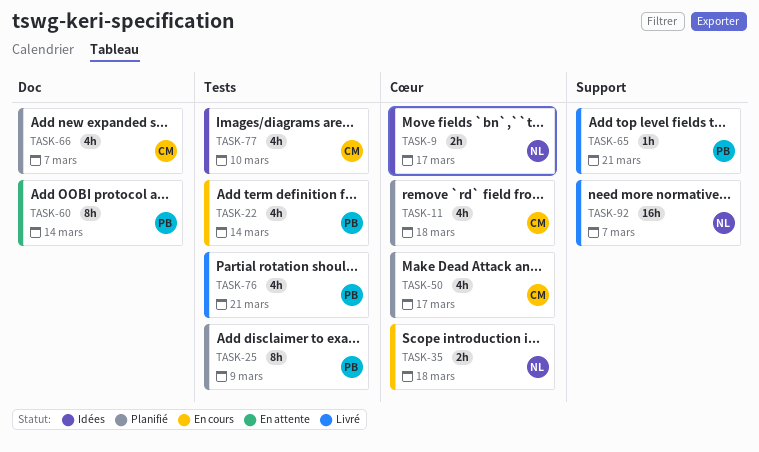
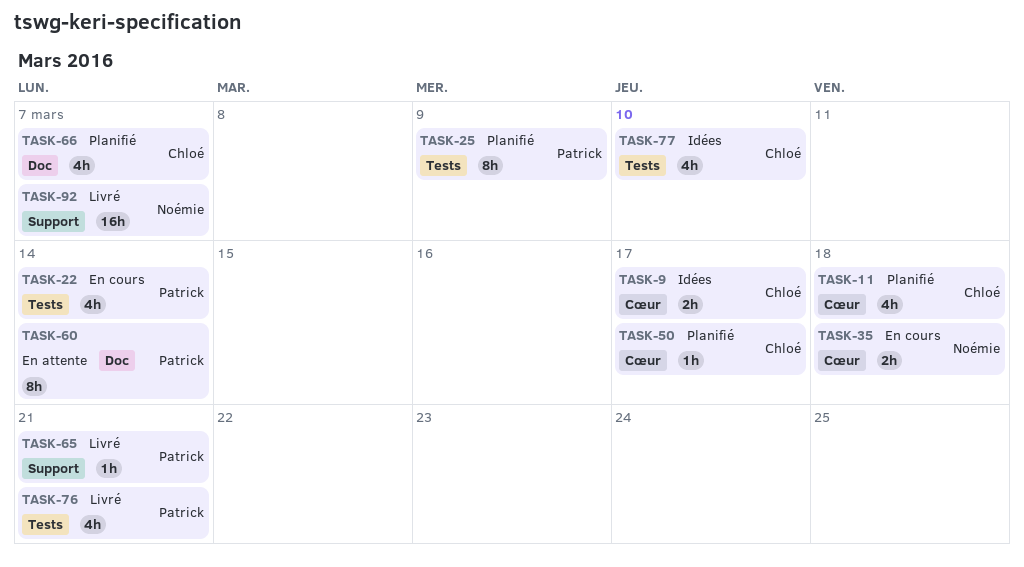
TASK-9, owner: Noémie -> Chloé
TASK-50, estimate: 4h -> 1h

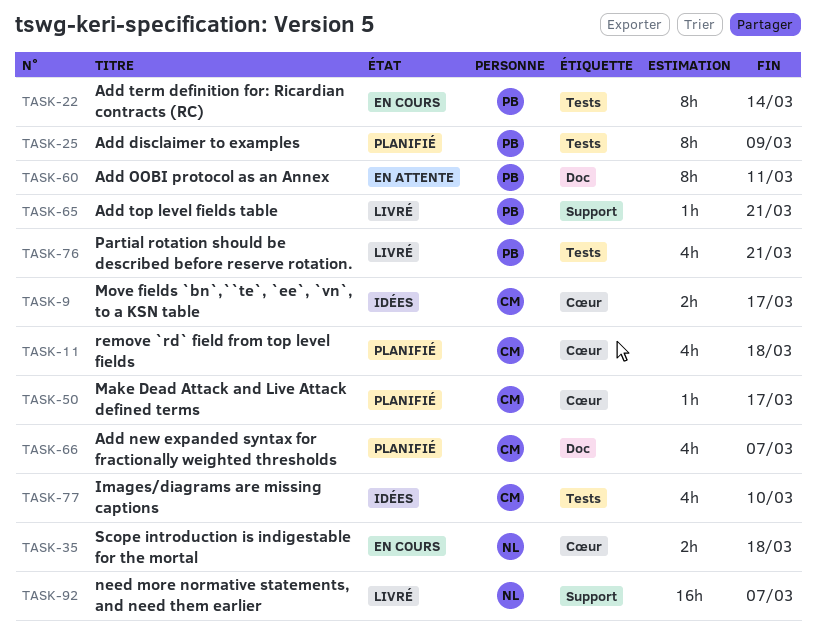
TASK-22, estimate: 4h -> 8h
TASK-60, due: Mar 14 -> Mar 11

